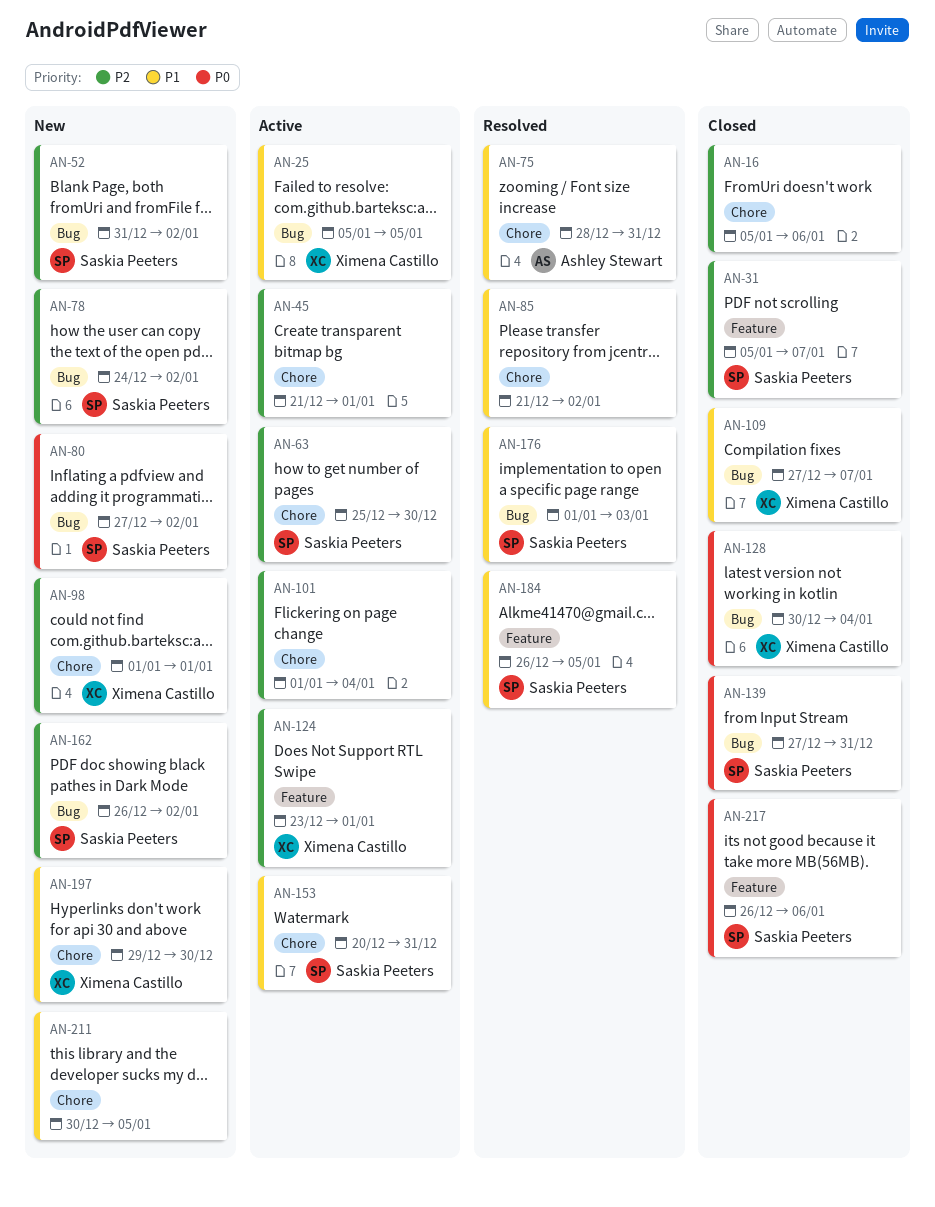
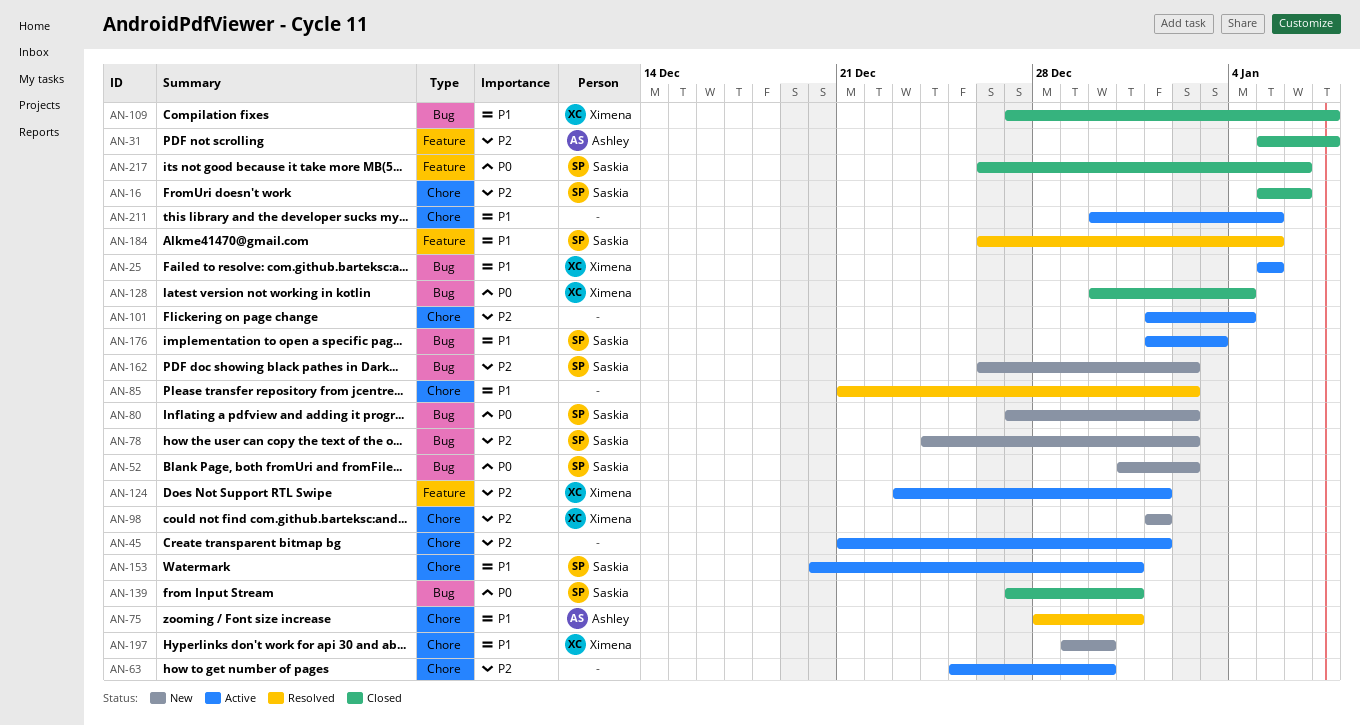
AN-16, owner: none -> Saskia Peeters
AN-31, owner: Saskia Peeters -> Ashley Stewart
AN-52, priority: P2 -> P0
AN-63, owner: Saskia Peeters -> none
AN-176, status: Resolved -> Active
AN-211, status: New -> Active

